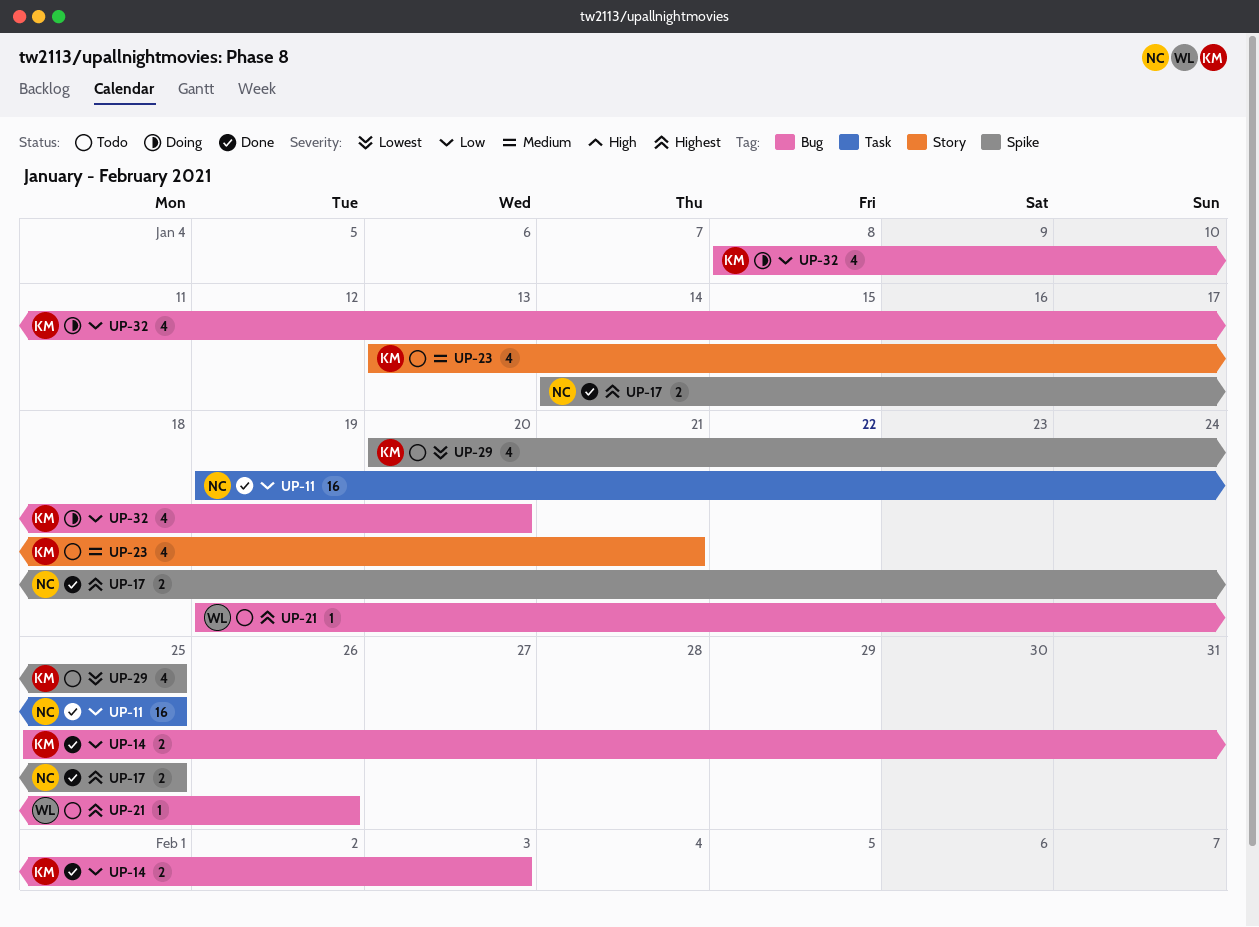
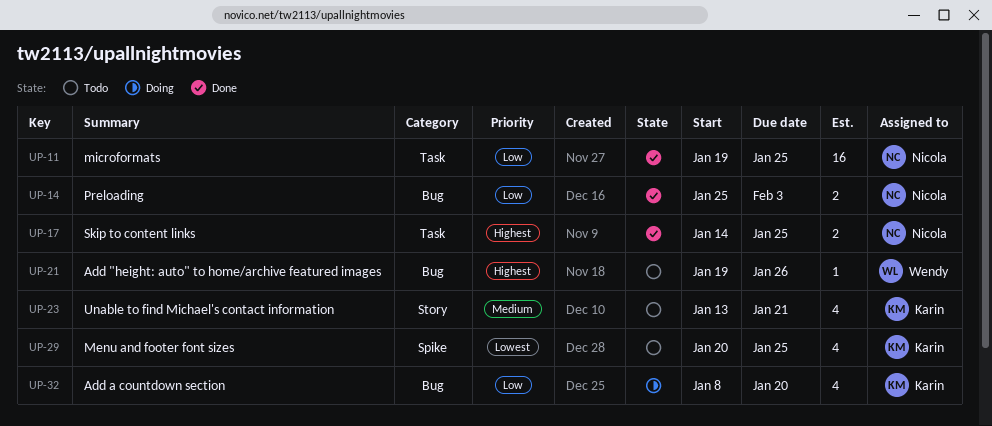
UP-14, owner: Karin -> Nicola
UP-17, label: Spike -> Task

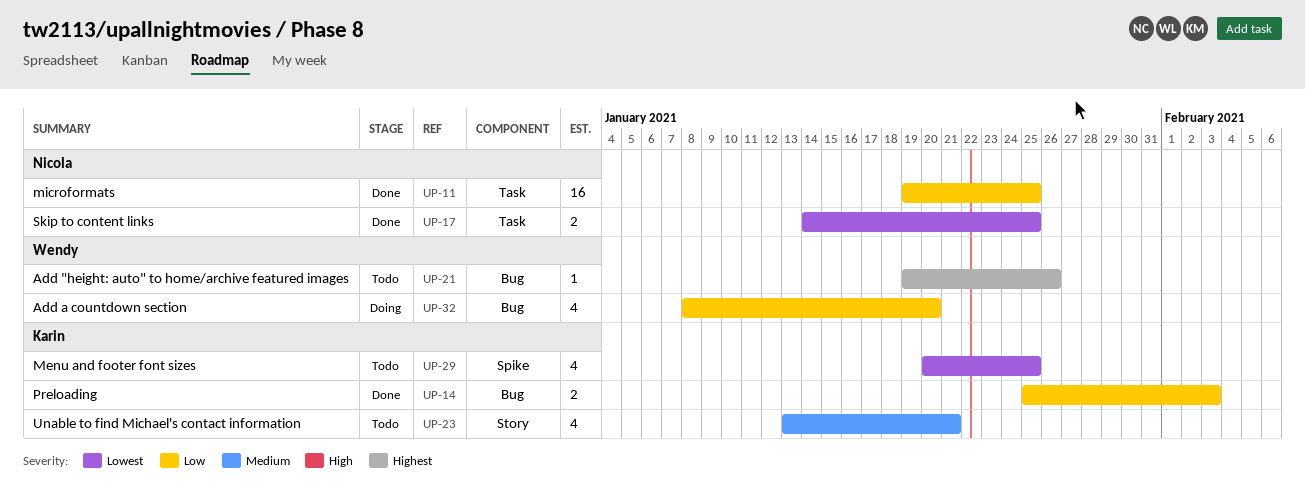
UP-14, owner: Nicola -> Karin
UP-17, priority: Highest -> Lowest
UP-32, owner: Karin -> Wendy

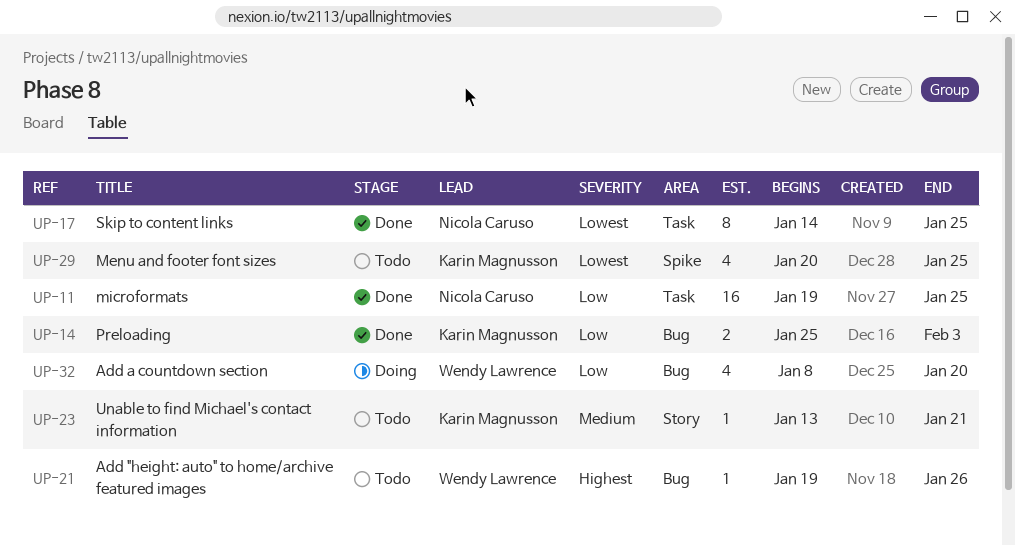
UP-17, estimate: 2 -> 8
UP-23, estimate: 4 -> 1

